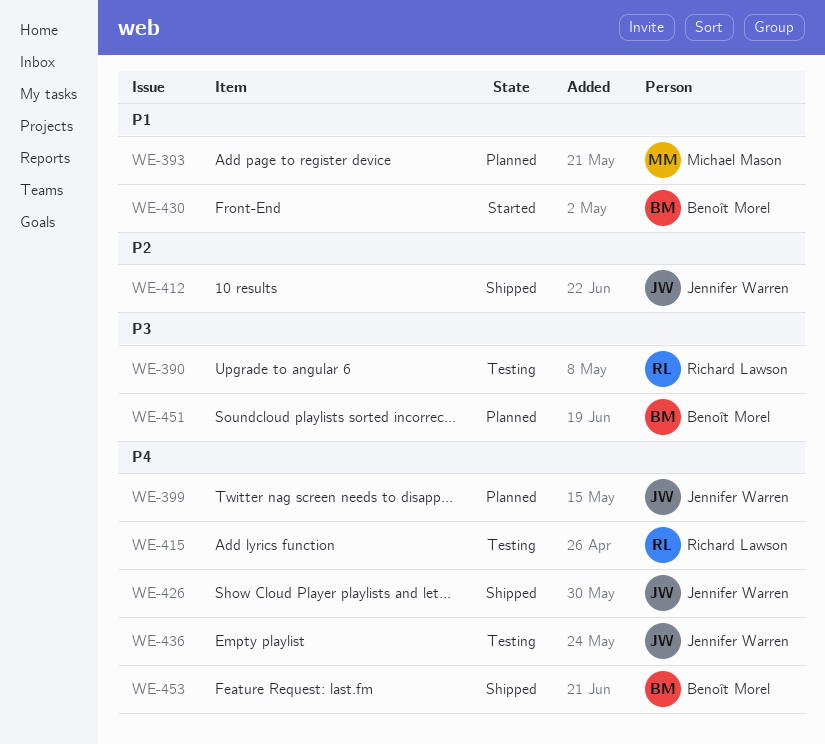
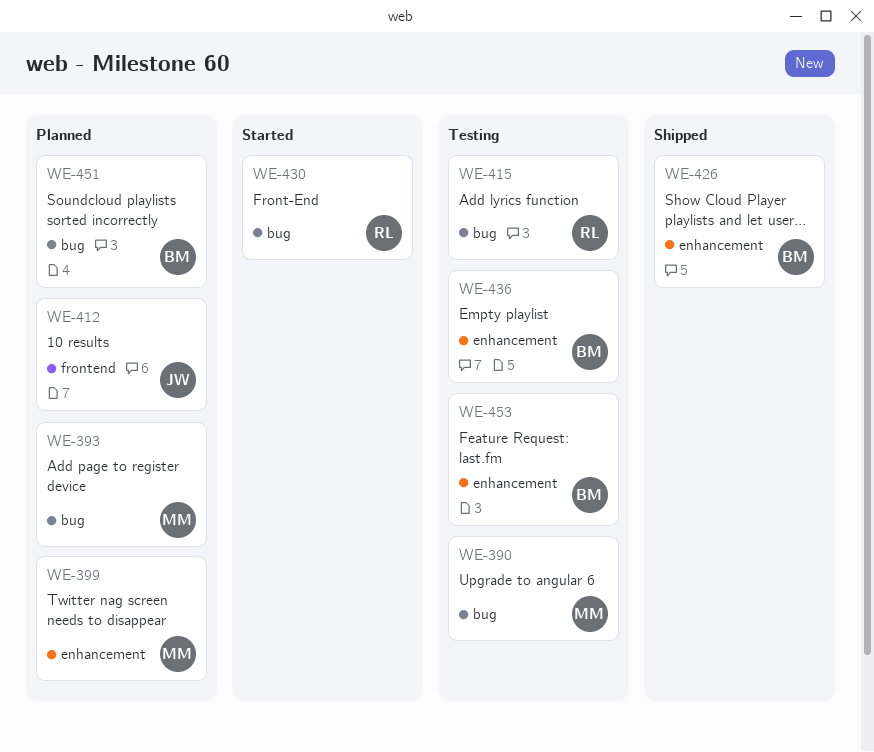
WE-390, owner: Richard Lawson -> Michael Mason
WE-399, owner: Jennifer Warren -> Michael Mason
WE-412, status: Shipped -> Planned
WE-426, owner: Jennifer Warren -> Benoît Morel
WE-430, owner: Benoît Morel -> Richard Lawson
WE-436, owner: Jennifer Warren -> Benoît Morel
WE-453, status: Shipped -> Testing

